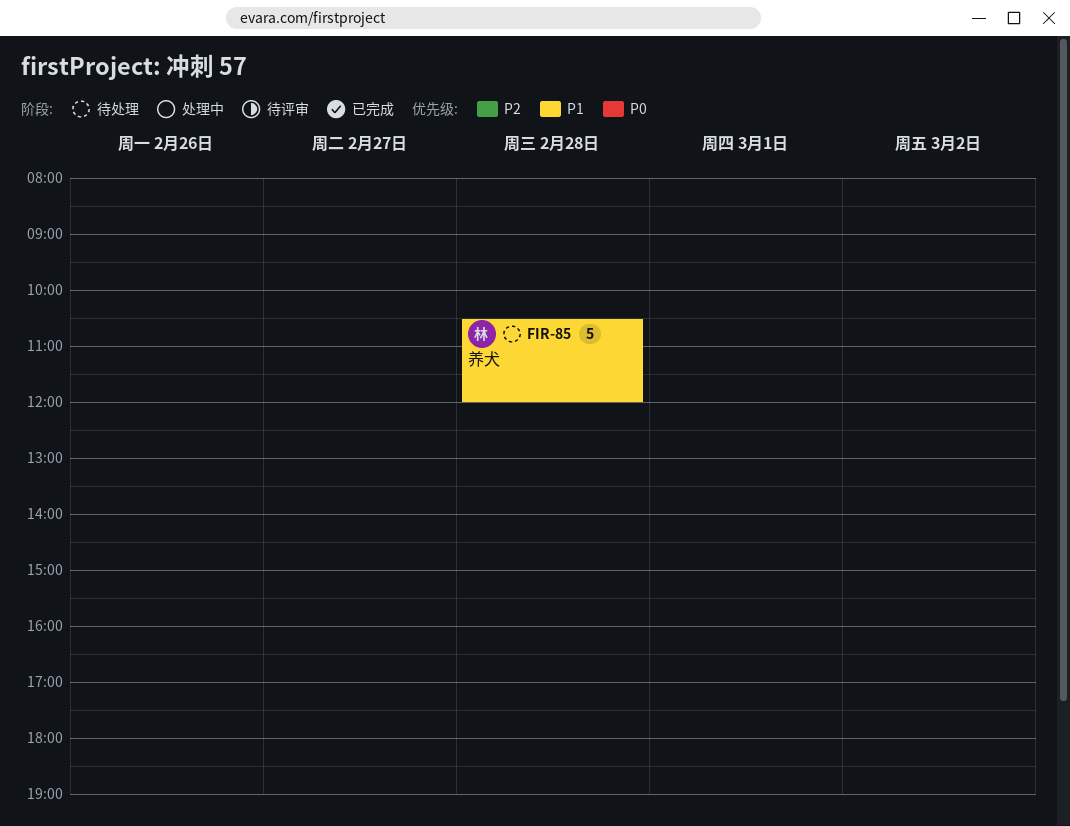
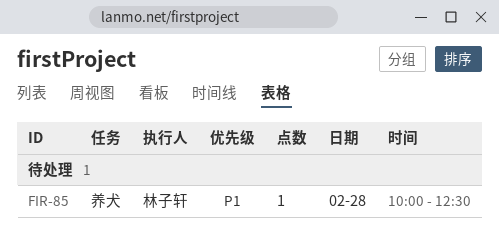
FIR-85, estimate: 5 -> 1
FIR-85, begins: 10:30 -> 10:00
FIR-85, ends: 12:00 -> 12:30

